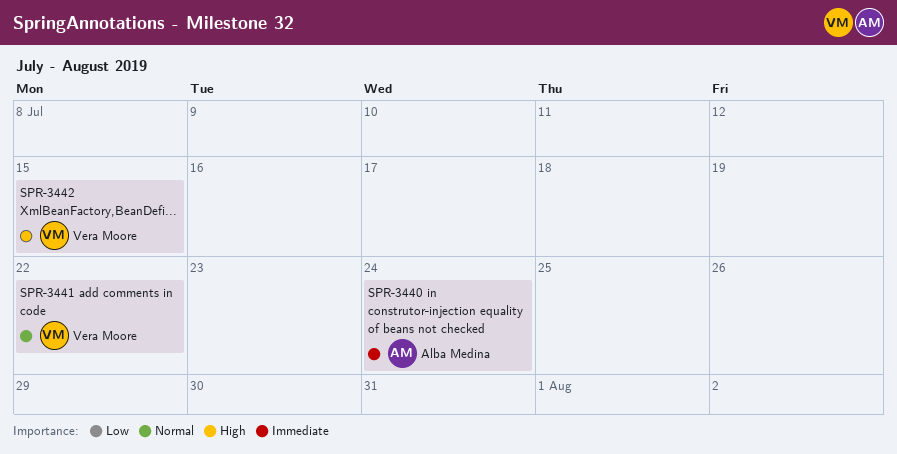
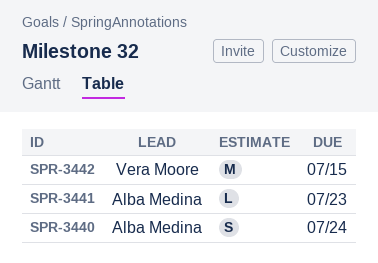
SPR-3441, owner: Vera Moore -> Alba Medina
SPR-3441, due: Jul 22 -> Jul 23

